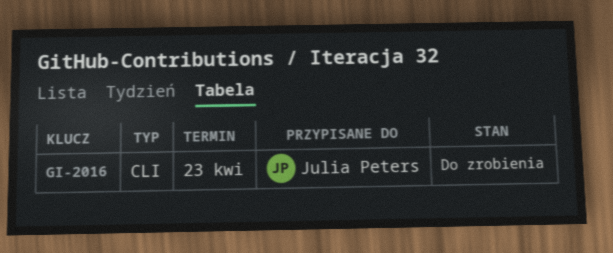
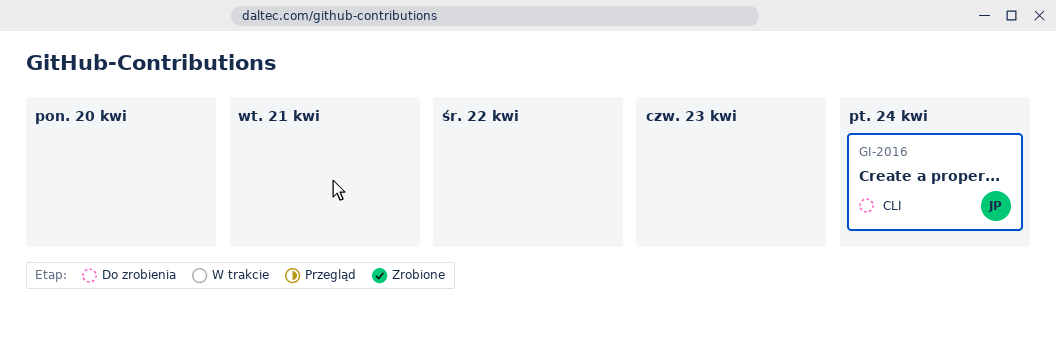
GI-2016, due: Apr 23 -> Apr 24

